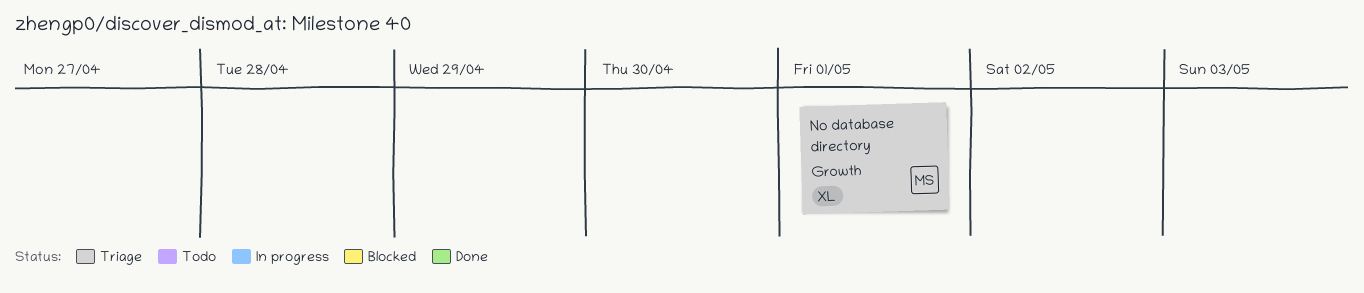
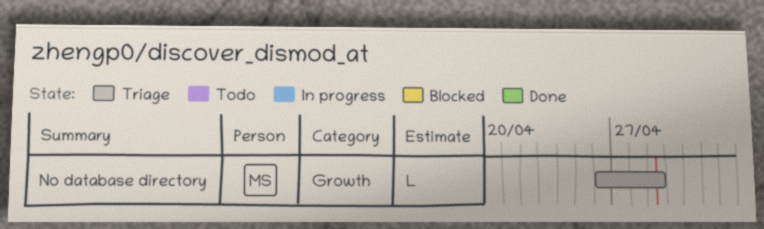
No database directory, estimate: XL -> L
No database directory, due: May 1 -> Apr 29

